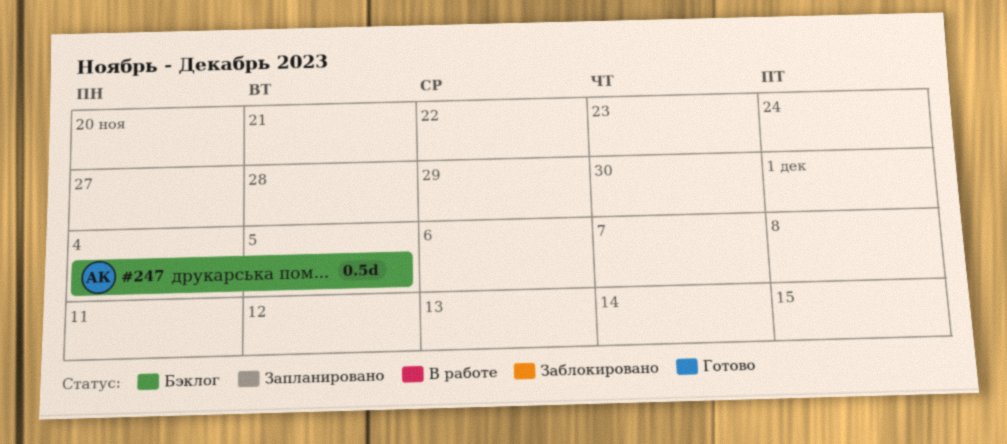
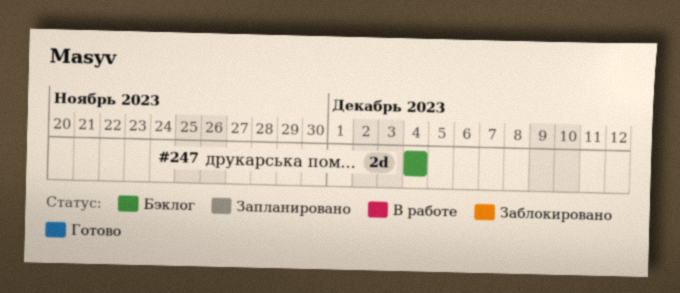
#247, estimate: 0.5d -> 2d
#247, due: Dec 5 -> Dec 4

